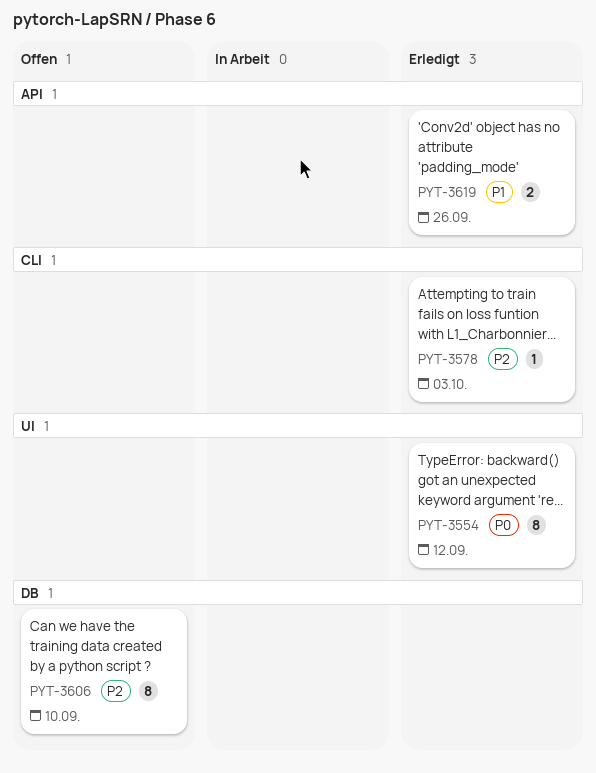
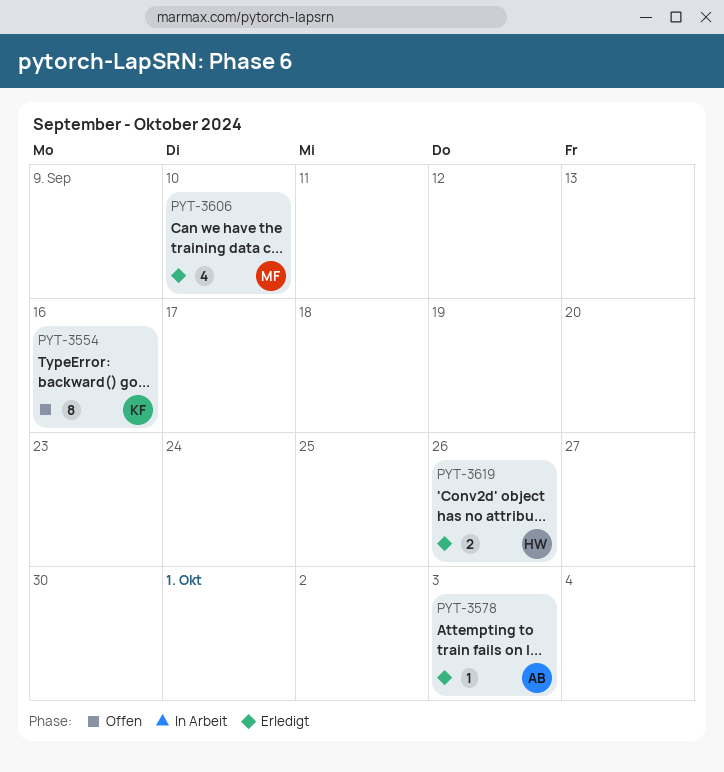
PYT-3554, status: Erledigt -> Offen
PYT-3554, due: Sep 12 -> Sep 16
PYT-3606, status: Offen -> Erledigt
PYT-3606, estimate: 8 -> 4

